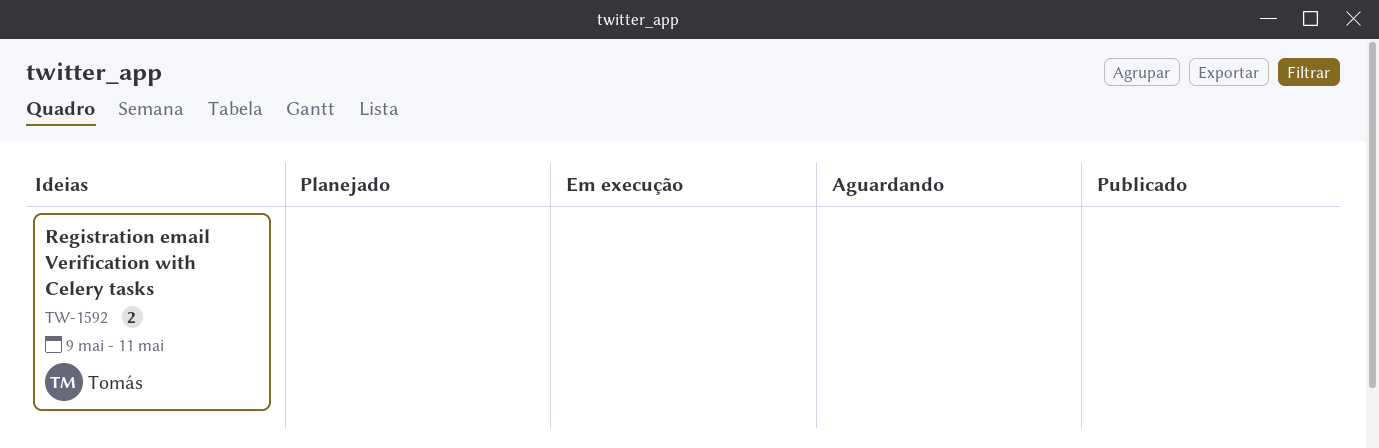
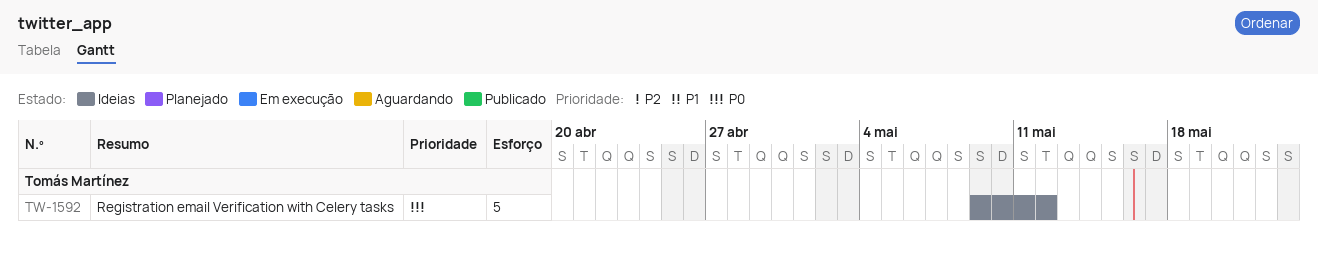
TW-1592, estimate: 2 -> 5
TW-1592, due: May 11 -> May 12

